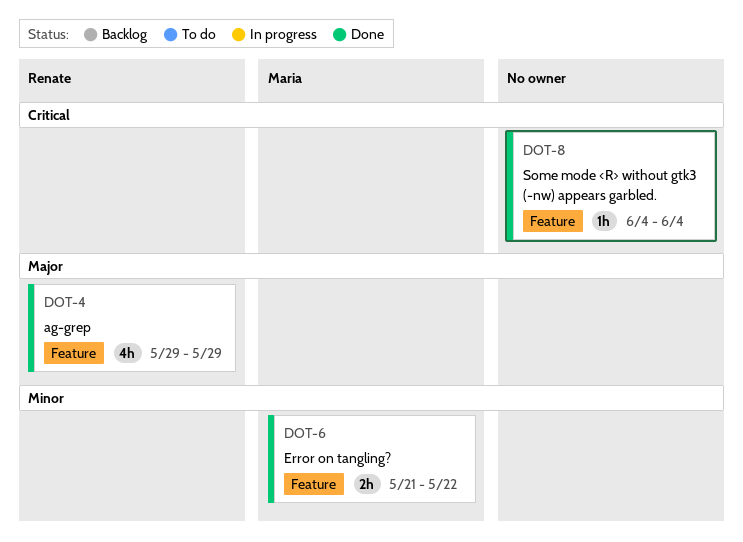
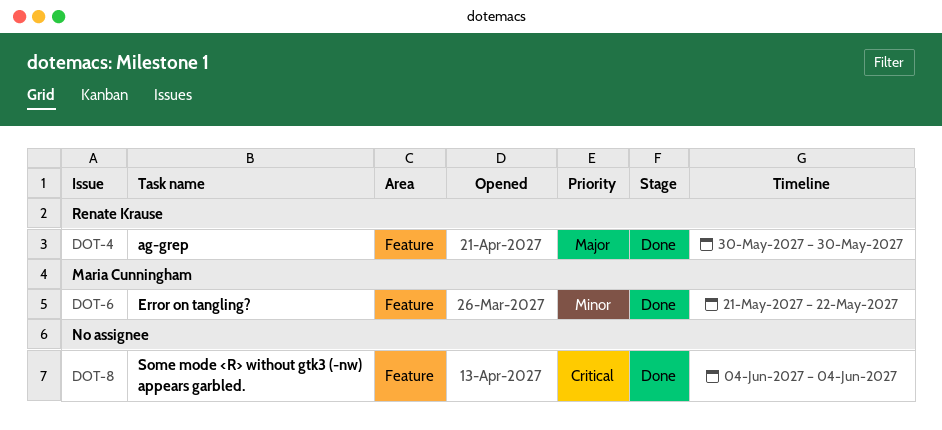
DOT-4, start: May 29 -> May 30
DOT-4, due: May 29 -> May 30

